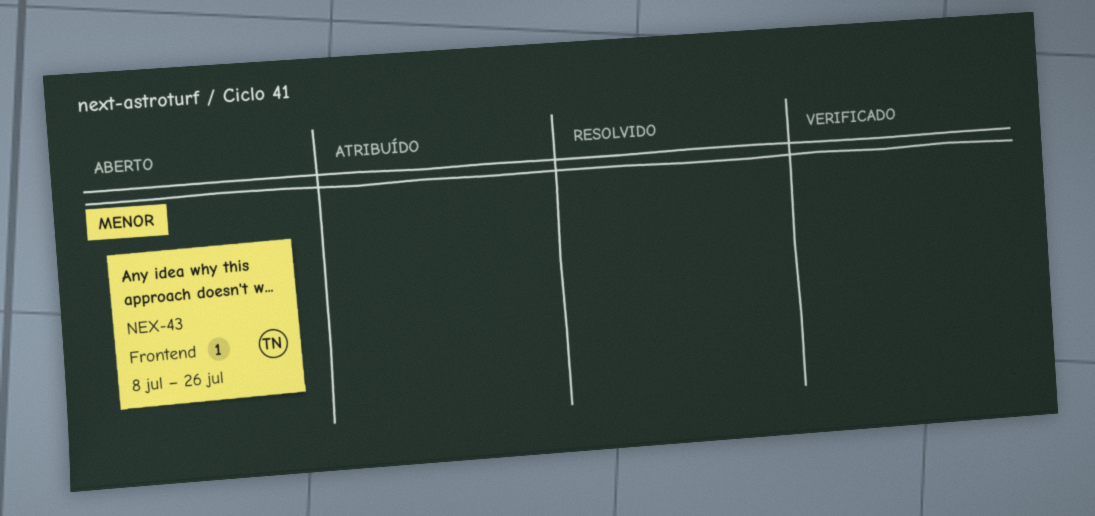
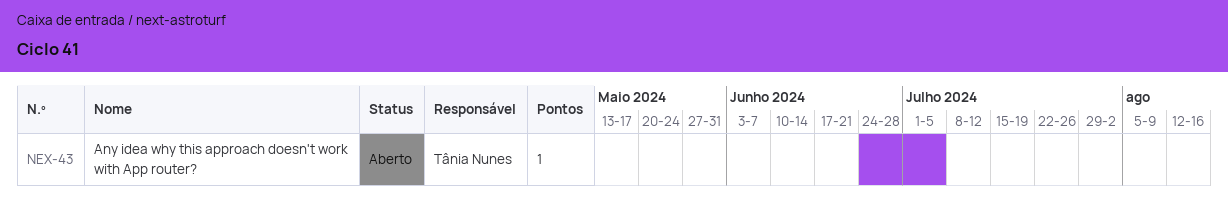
NEX-43, start: Jul 8 -> Jun 24
NEX-43, due: Jul 26 -> Jul 5

